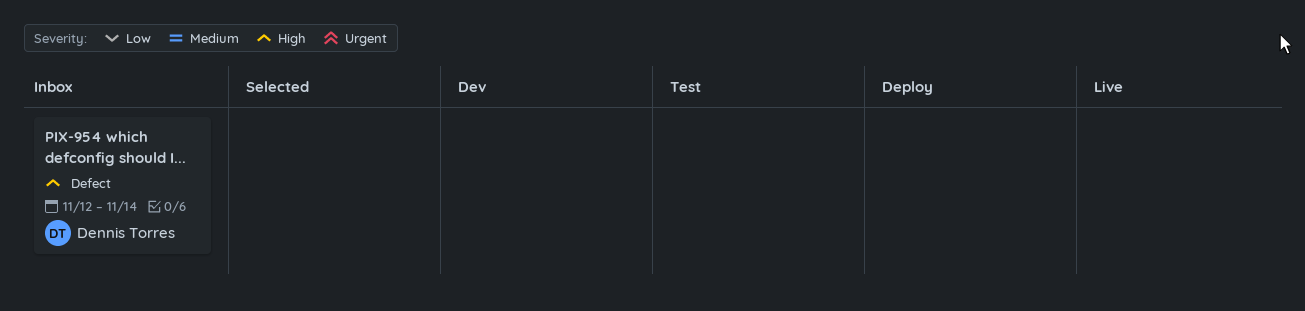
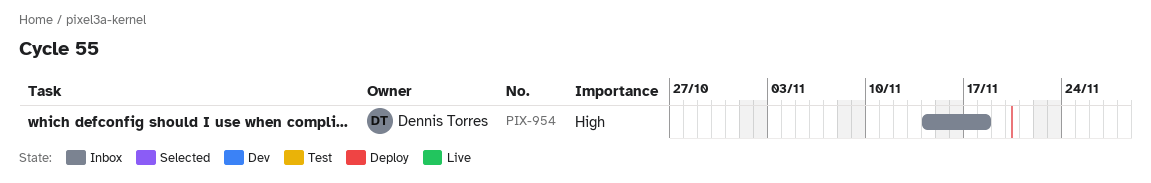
PIX-954, start: Nov 12 -> Nov 14
PIX-954, due: Nov 14 -> Nov 18

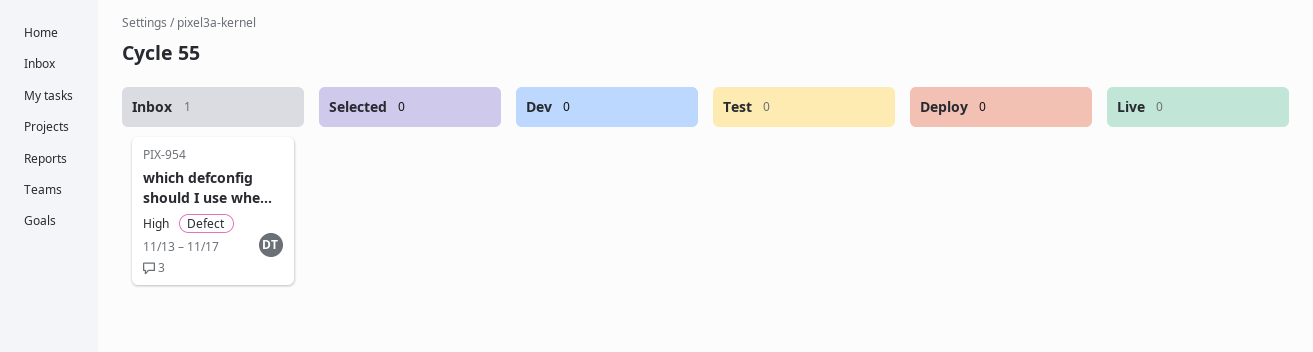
PIX-954, start: Nov 14 -> Nov 13
PIX-954, due: Nov 18 -> Nov 17

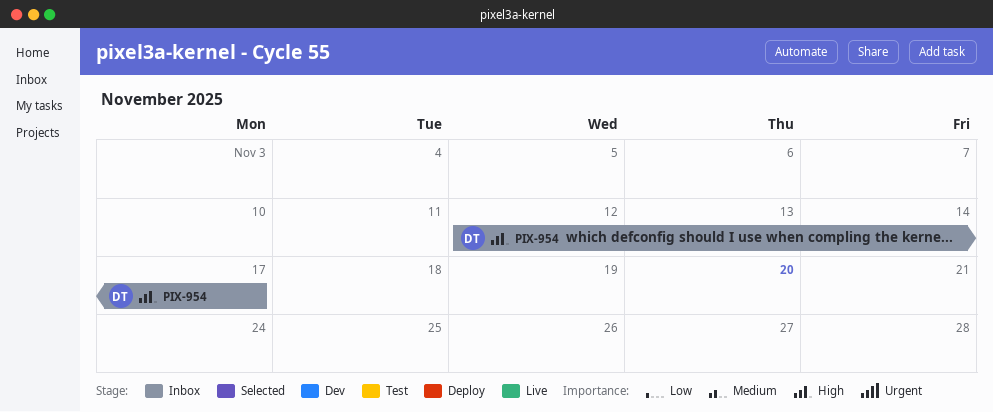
PIX-954, start: Nov 13 -> Nov 12

